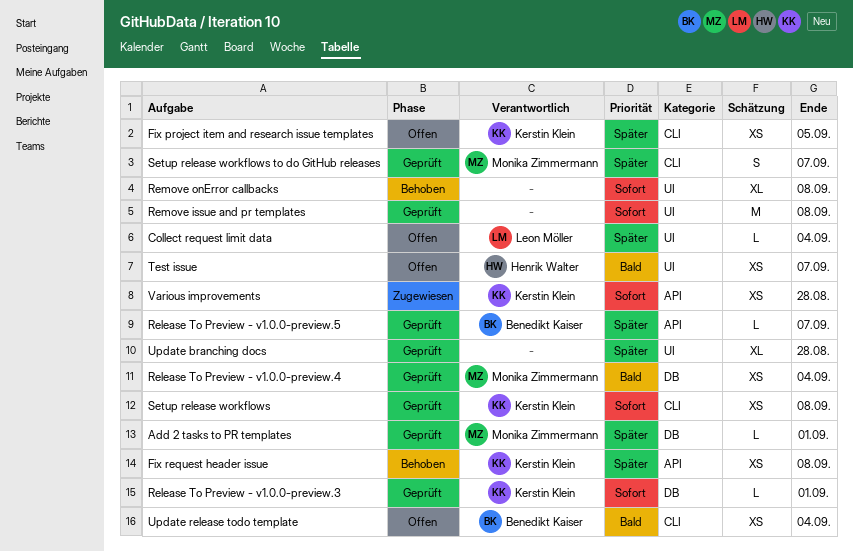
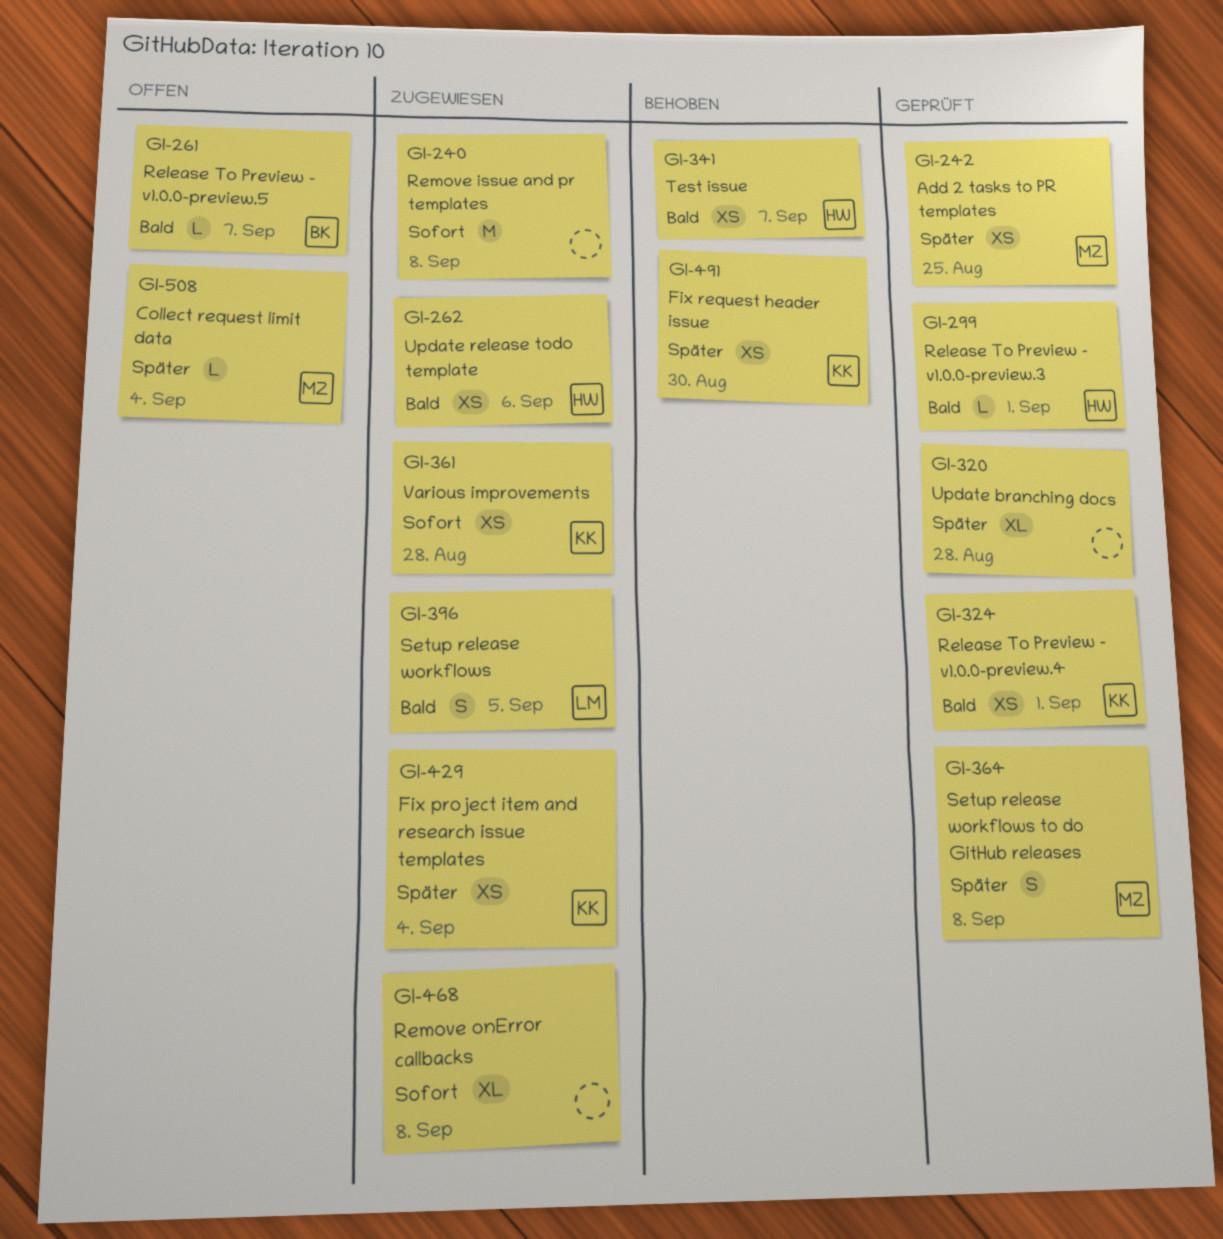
Add 2 tasks to PR templates, estimate: L -> XS
Add 2 tasks to PR templates, due: Sep 1 -> Aug 25
Collect request limit data, owner: Leon Möller -> Monika Zimmermann
Fix project item and research issue templates, status: Offen -> Zugewiesen
Fix project item and research issue templates, due: Sep 5 -> Sep 4
Fix request header issue, due: Sep 8 -> Aug 30
Release To Preview - v1.0.0-preview.3, owner: Kerstin Klein -> Henrik Walter
Release To Preview - v1.0.0-preview.3, priority: Sofort -> Bald
Release To Preview - v1.0.0-preview.4, owner: Monika Zimmermann -> Kerstin Klein
Release To Preview - v1.0.0-preview.4, due: Sep 4 -> Sep 1
Release To Preview - v1.0.0-preview.5, status: Geprüft -> Offen
Release To Preview - v1.0.0-preview.5, priority: Später -> Bald
Remove issue and pr templates, status: Geprüft -> Zugewiesen
Remove onError callbacks, status: Behoben -> Zugewiesen
Setup release workflows, status: Geprüft -> Zugewiesen
Setup release workflows, owner: Kerstin Klein -> Leon Möller
Setup release workflows, priority: Sofort -> Bald
Setup release workflows, estimate: XS -> S
Setup release workflows, due: Sep 8 -> Sep 5
Setup release workflows to do GitHub releases, due: Sep 7 -> Sep 8
Test issue, status: Offen -> Behoben
Update release todo template, status: Offen -> Zugewiesen
Update release todo template, owner: Benedikt Kaiser -> Henrik Walter
Update release todo template, due: Sep 4 -> Sep 6

